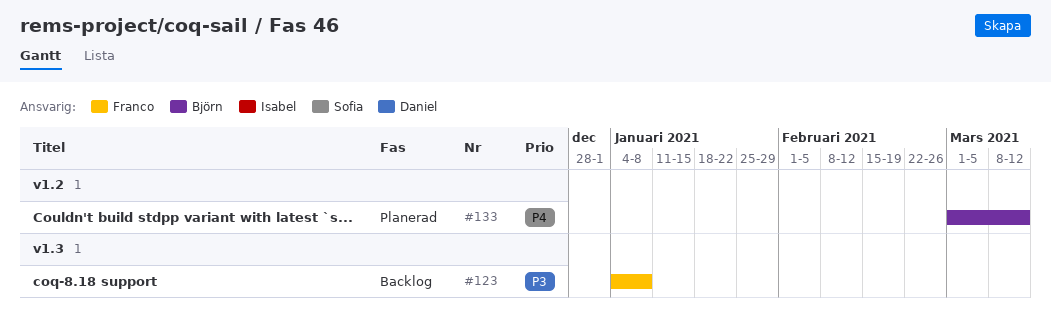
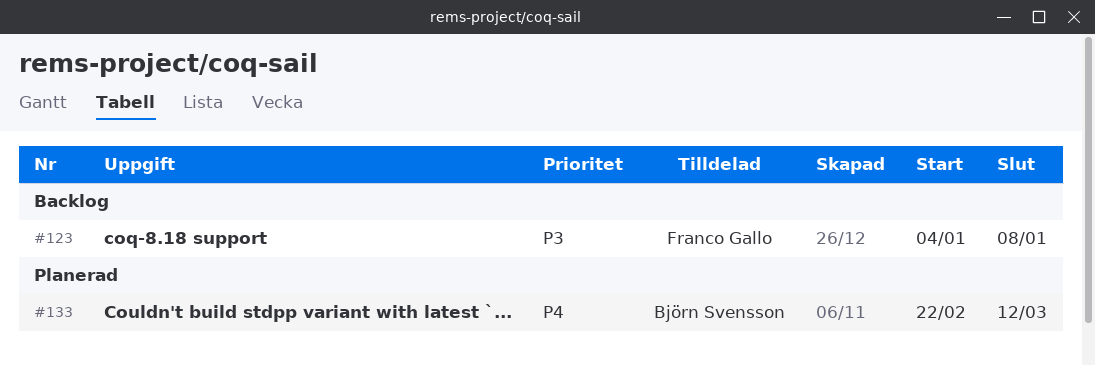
#133, start: Mar 1 -> Feb 22

